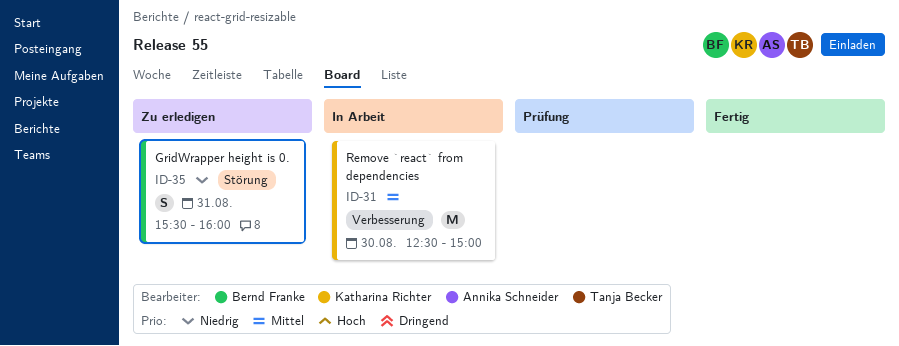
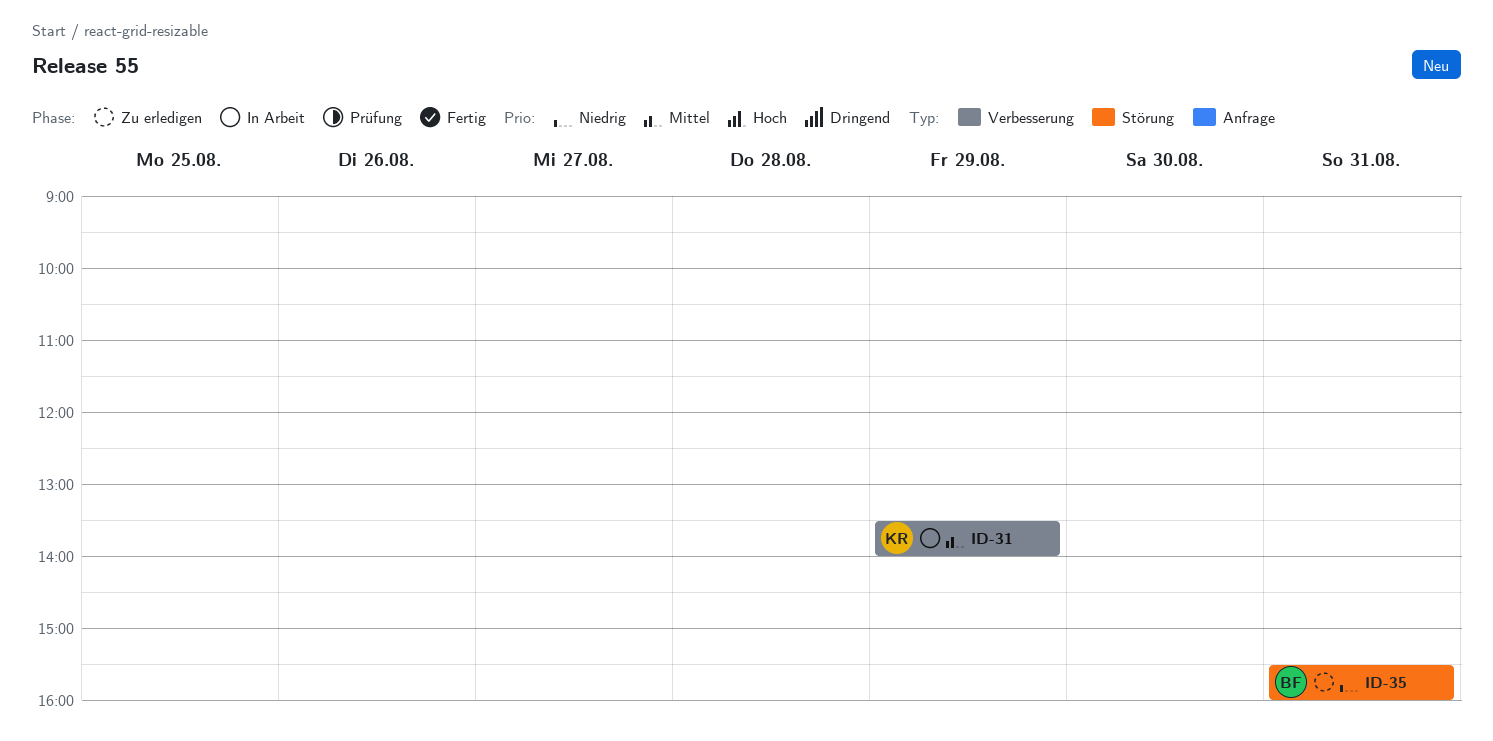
ID-31, day: Aug 30 -> Aug 29
ID-31, begins: 12:30 -> 13:30
ID-31, ends: 15:00 -> 14:00

